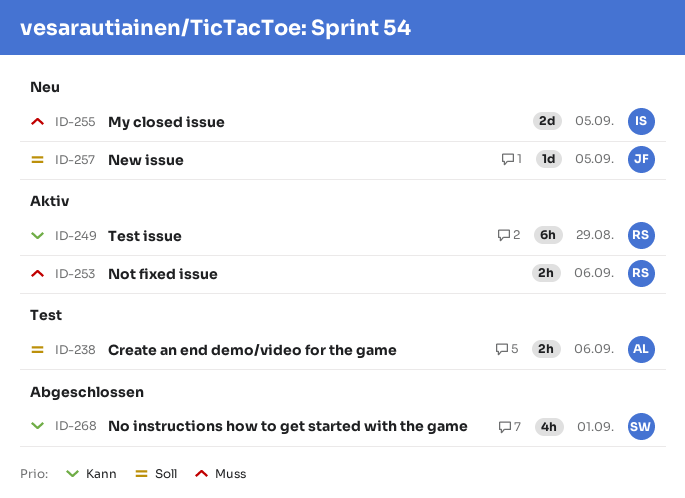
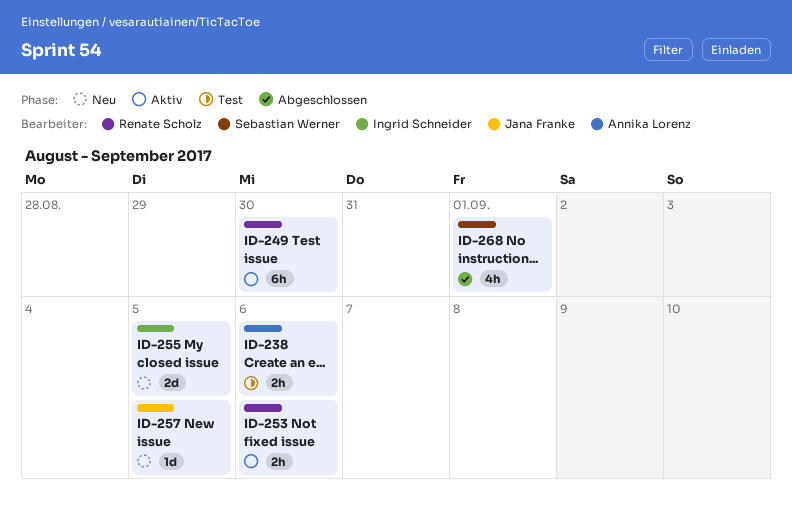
ID-249, due: Aug 29 -> Aug 30

